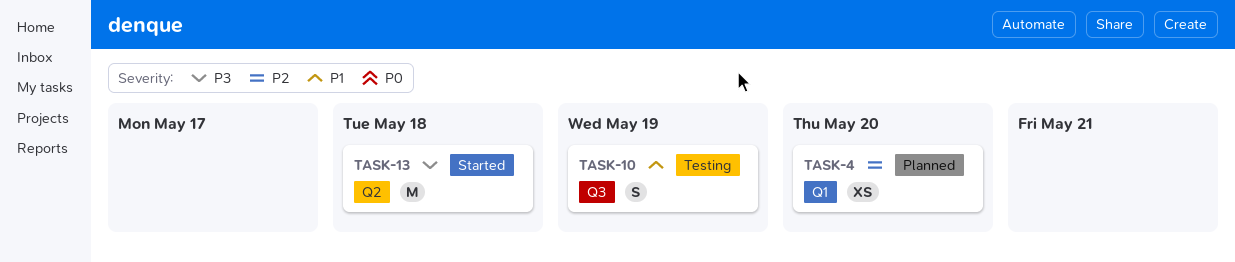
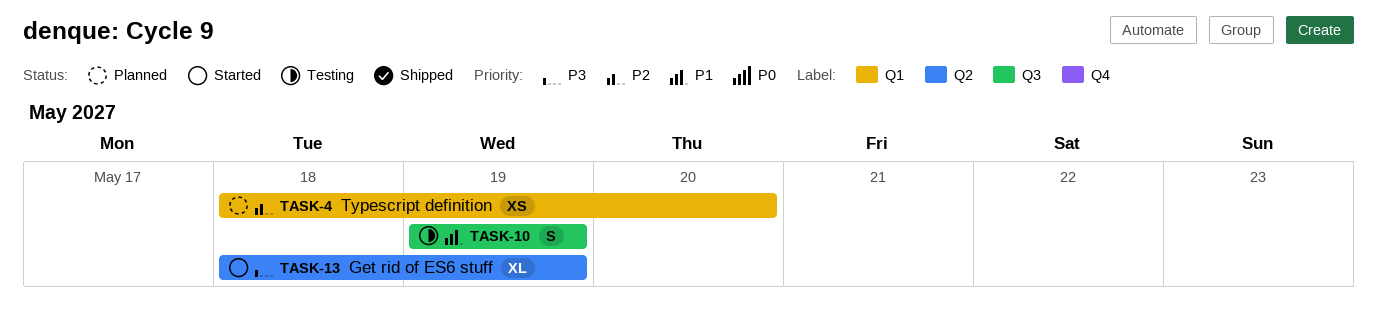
TASK-13, estimate: M -> XL
TASK-13, due: May 18 -> May 19

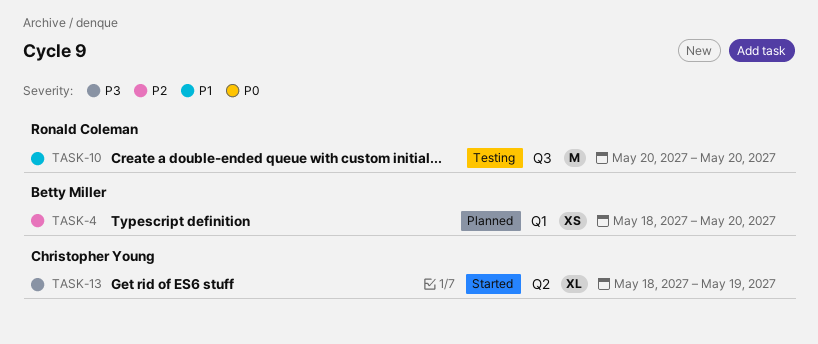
TASK-10, estimate: S -> M
TASK-10, start: May 19 -> May 20
TASK-10, due: May 19 -> May 20

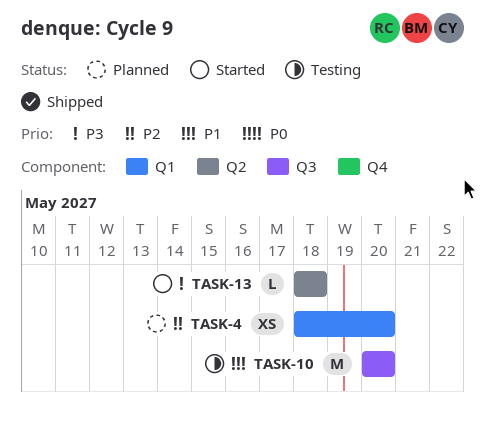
TASK-13, estimate: XL -> L
TASK-13, due: May 19 -> May 18

